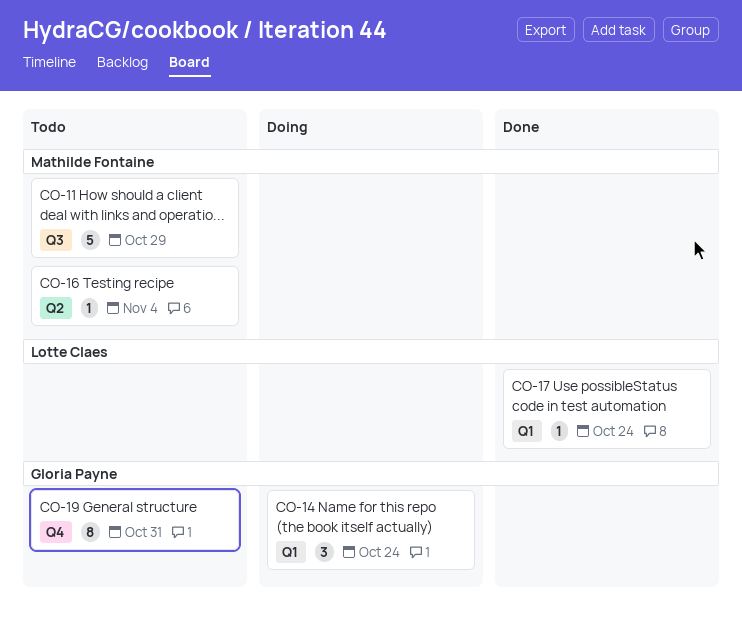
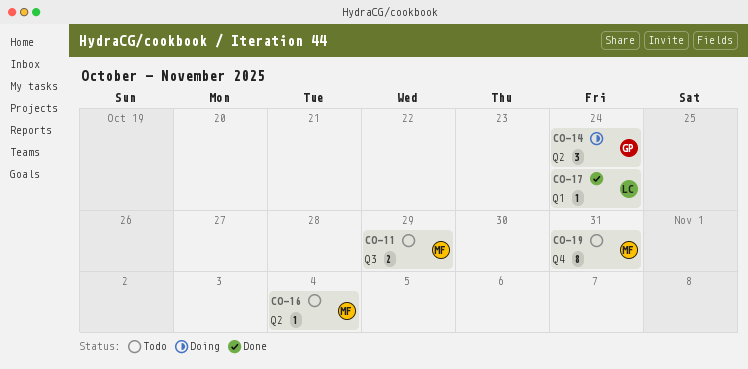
CO-11, estimate: 5 -> 2
CO-14, label: Q1 -> Q2
CO-19, owner: Gloria Payne -> Mathilde Fontaine

